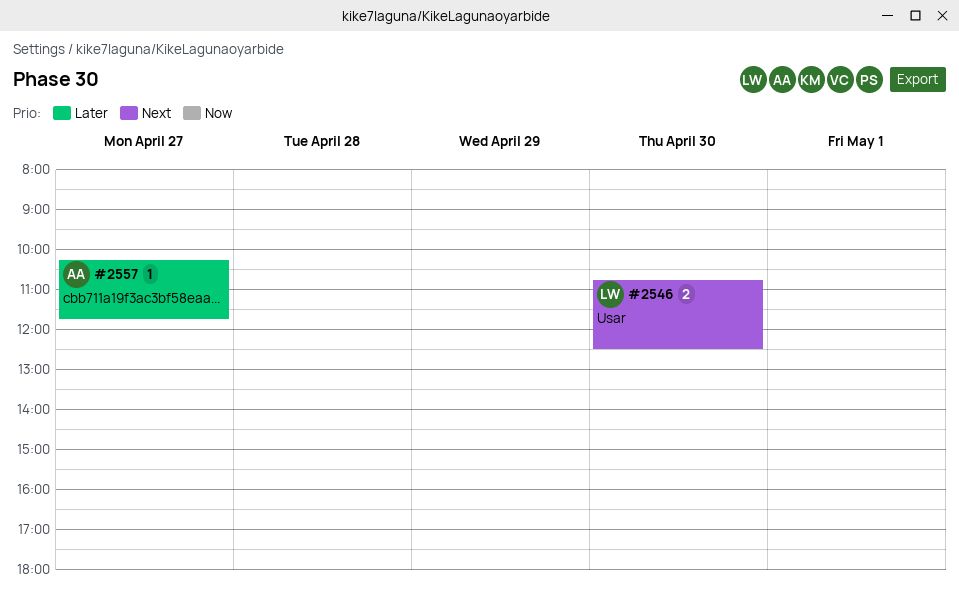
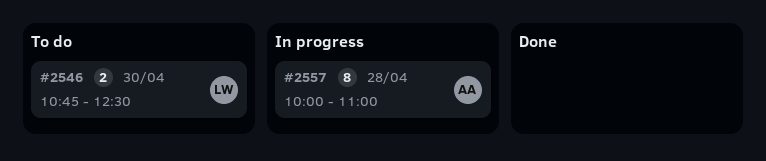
#2557, estimate: 1 -> 8
#2557, day: Apr 27 -> Apr 28
#2557, begins: 10:15 -> 10:00
#2557, ends: 11:45 -> 11:00

